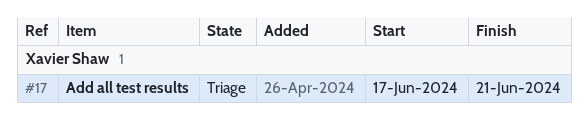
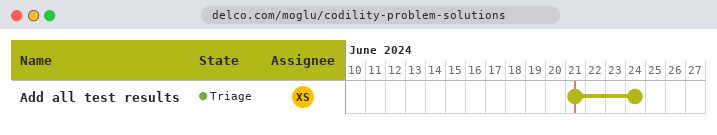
Add all test results, start: Jun 17 -> Jun 21
Add all test results, due: Jun 21 -> Jun 24

